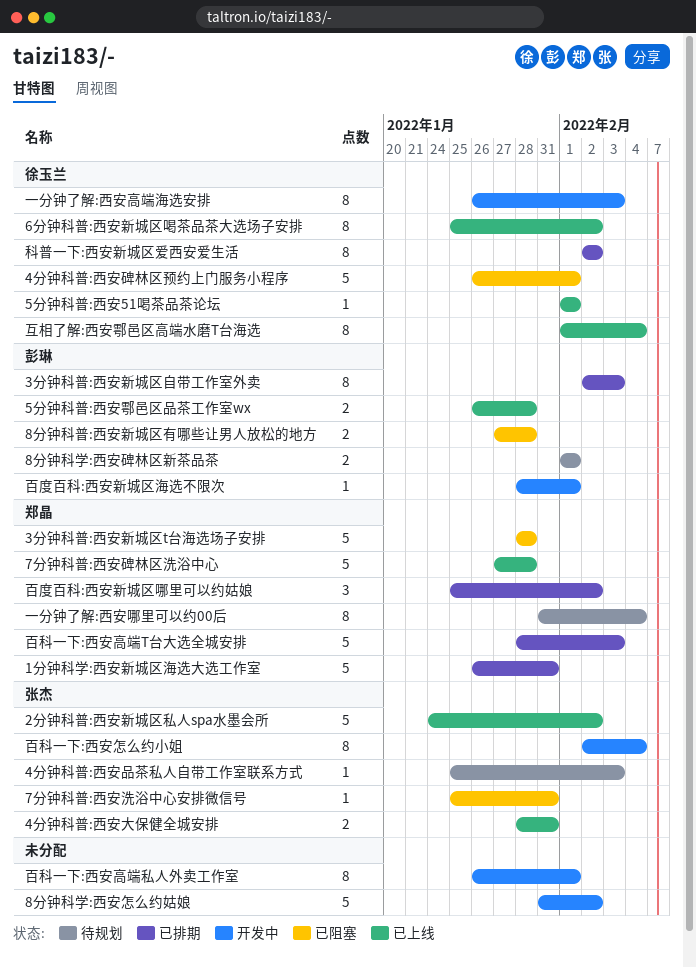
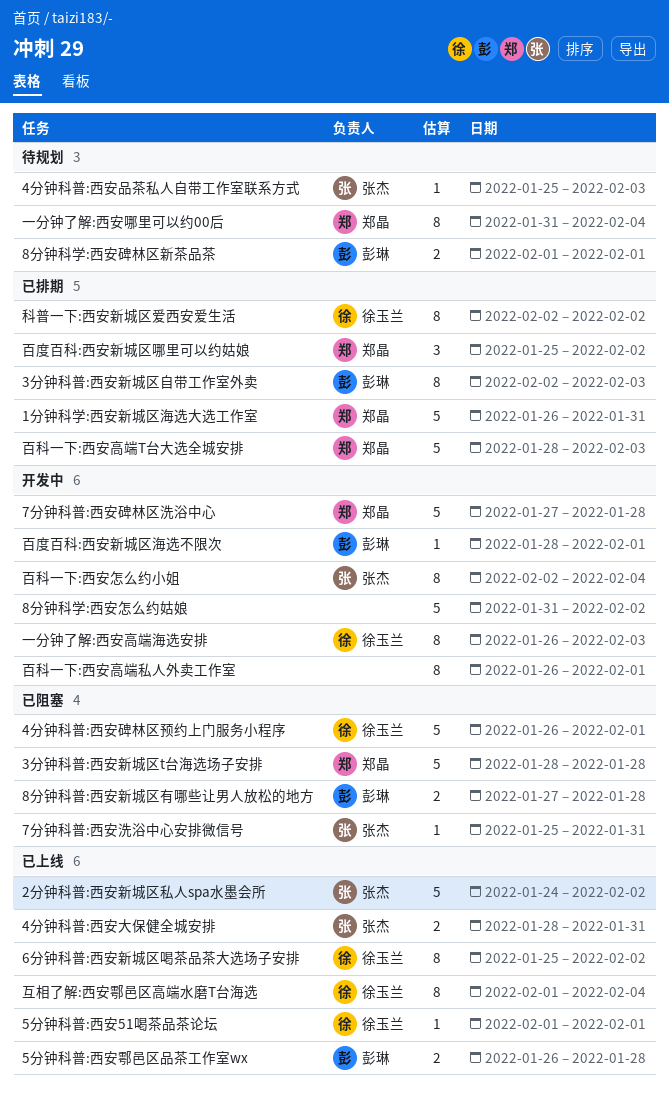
7分钟科普:西安碑林区洗浴中心, status: 已上线 -> 开发中

